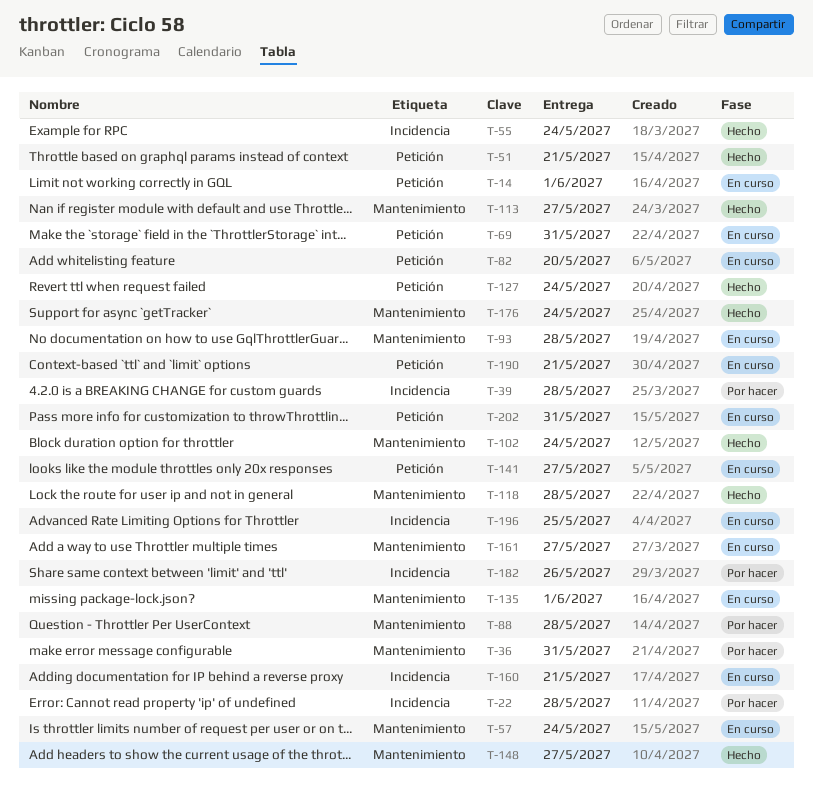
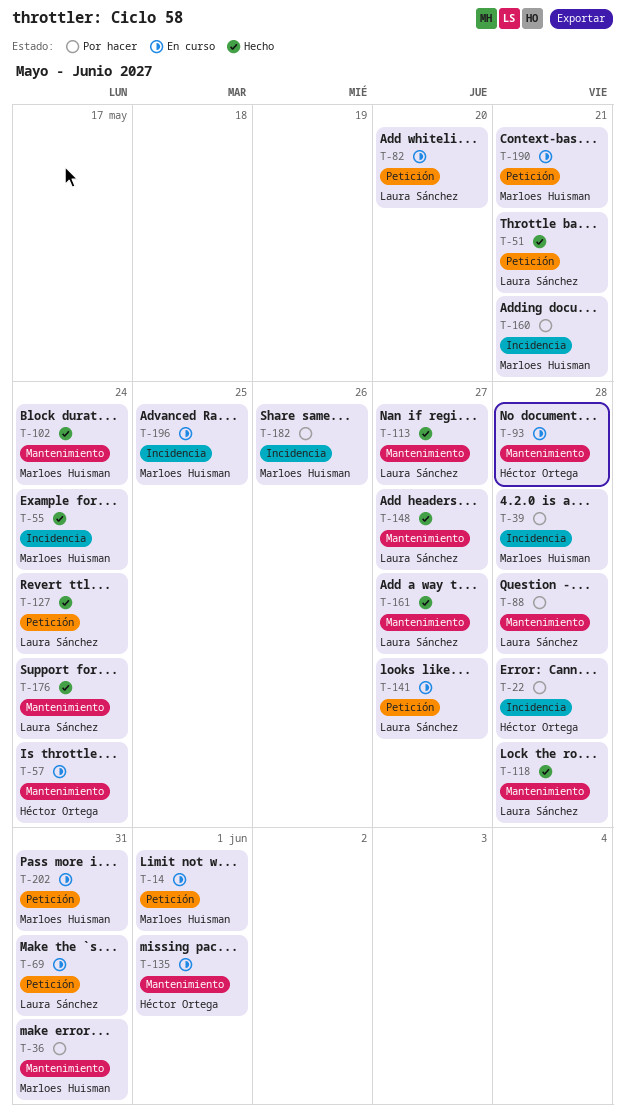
T-160, status: En curso -> Por hacer
T-161, status: En curso -> Hecho

